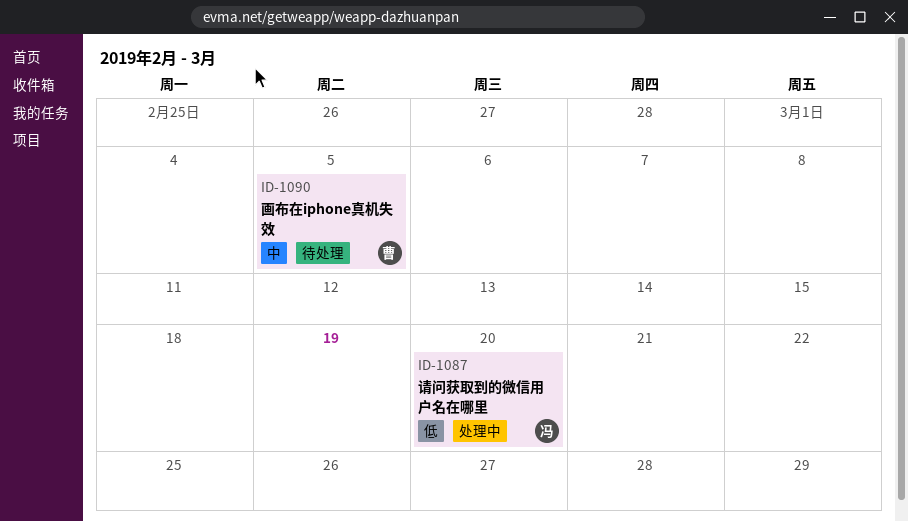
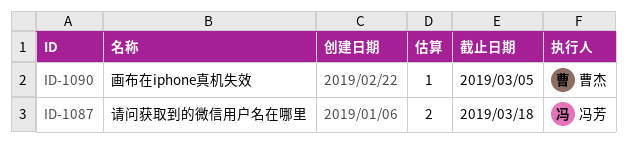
ID-1087, due: Mar 20 -> Mar 18

